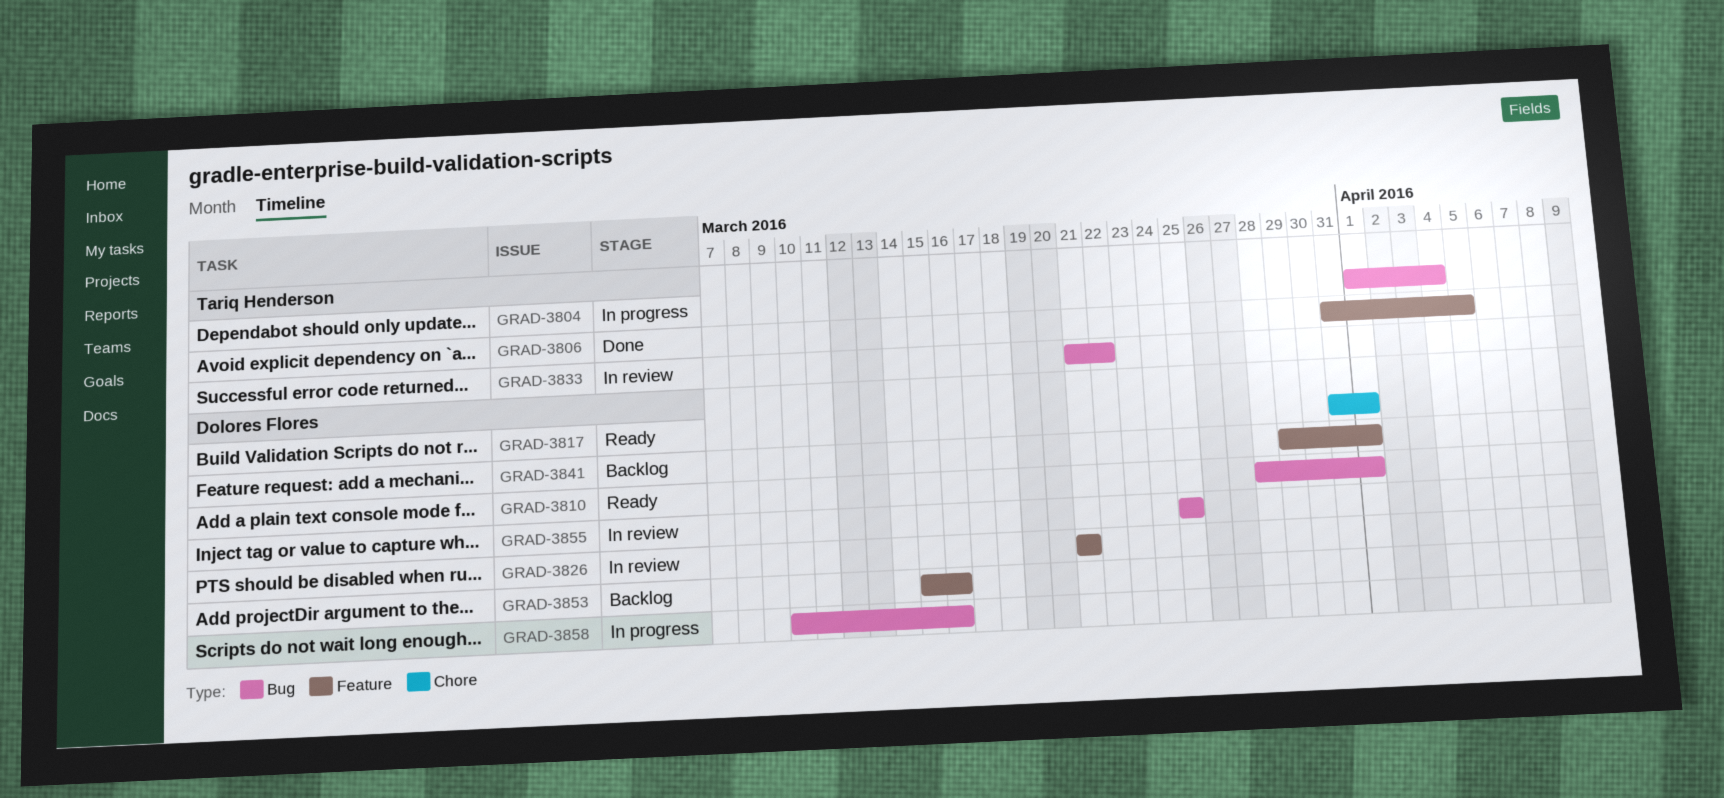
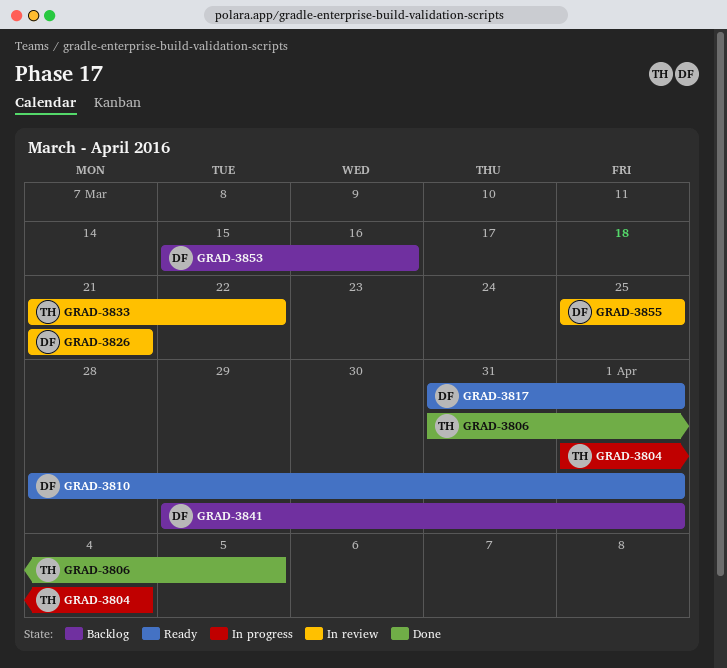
GRAD-3858: present -> none

